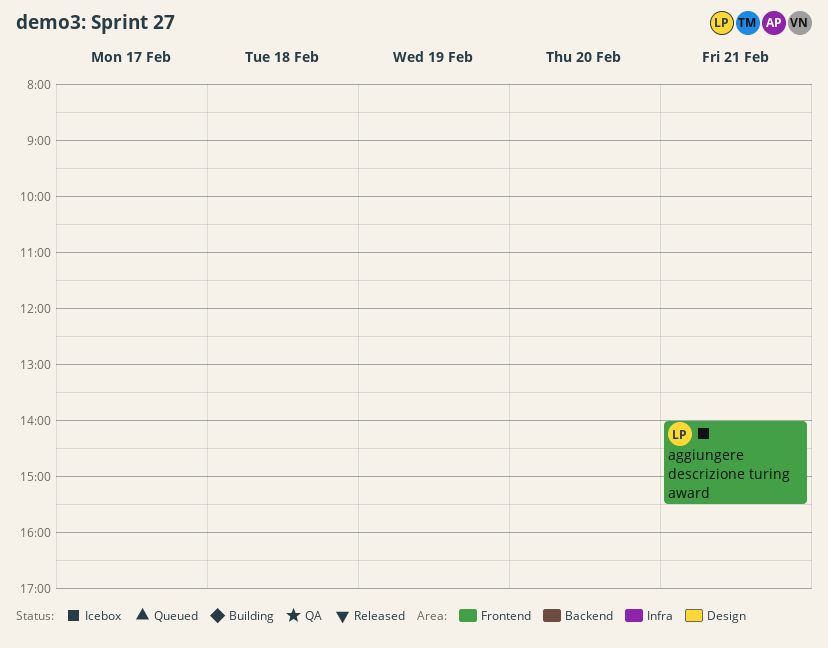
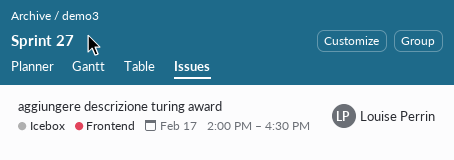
aggiungere descrizione turing award, day: Feb 21 -> Feb 17
aggiungere descrizione turing award, ends: 15:30 -> 16:30

